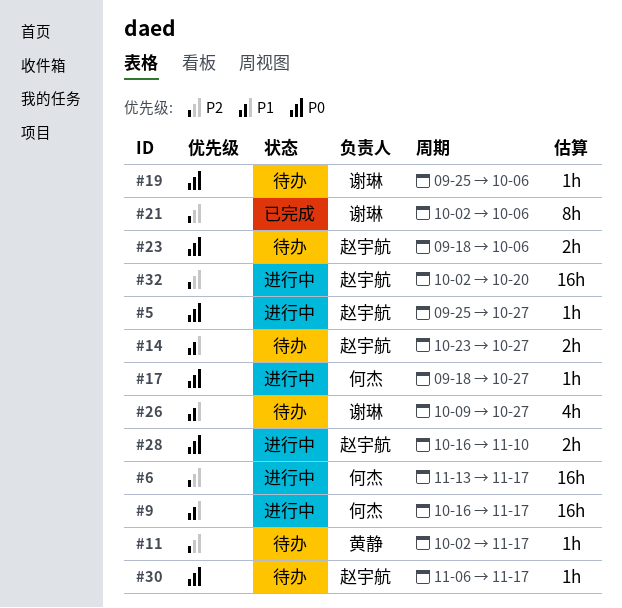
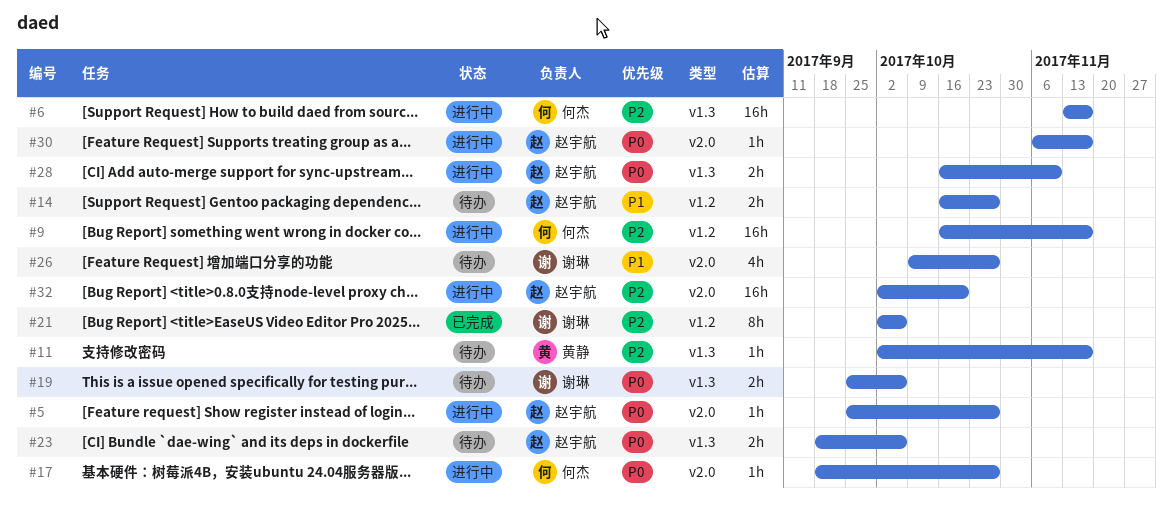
#9, priority: P1 -> P2
#14, start: Oct 23 -> Oct 16
#19, estimate: 1h -> 2h
#30, status: 待办 -> 进行中

